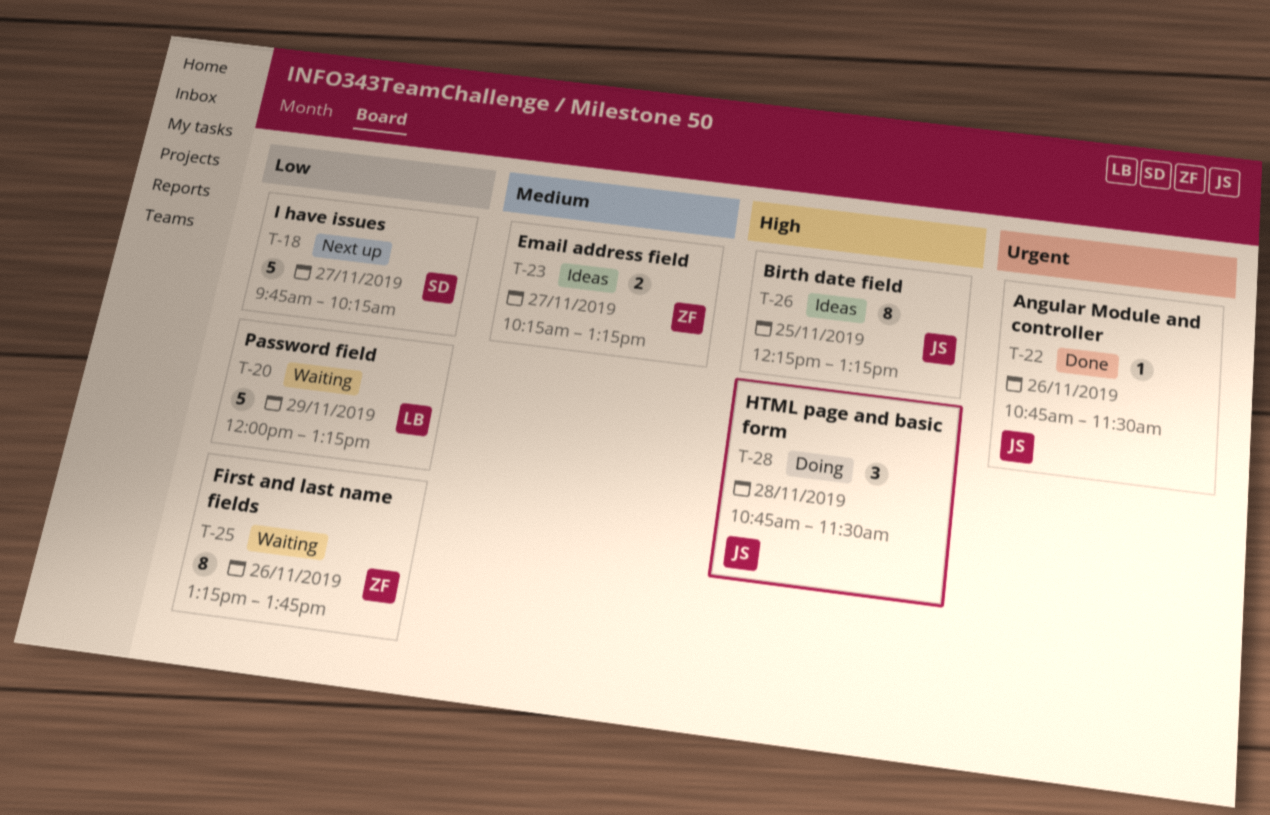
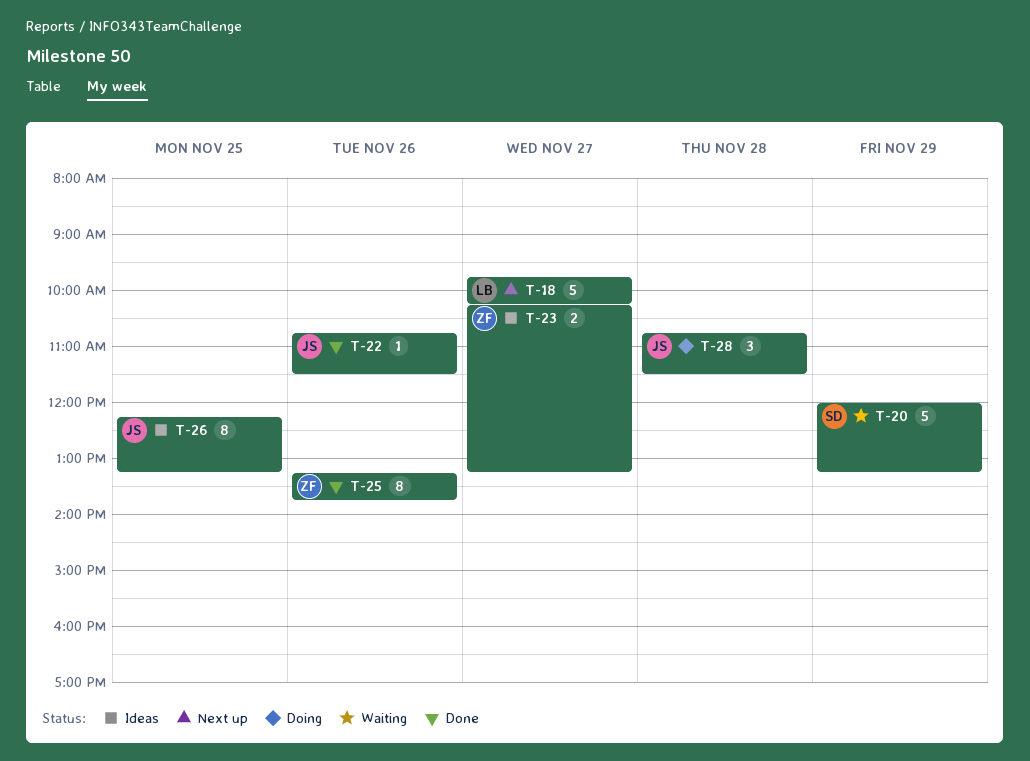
T-18, owner: SD -> LB
T-20, owner: LB -> SD
T-25, status: Waiting -> Done

